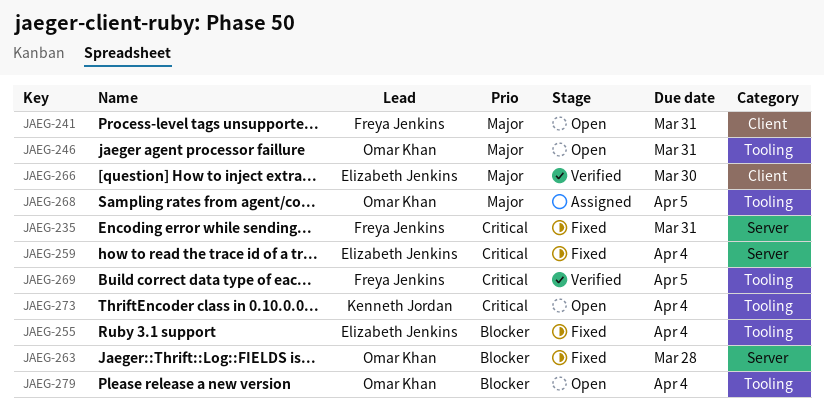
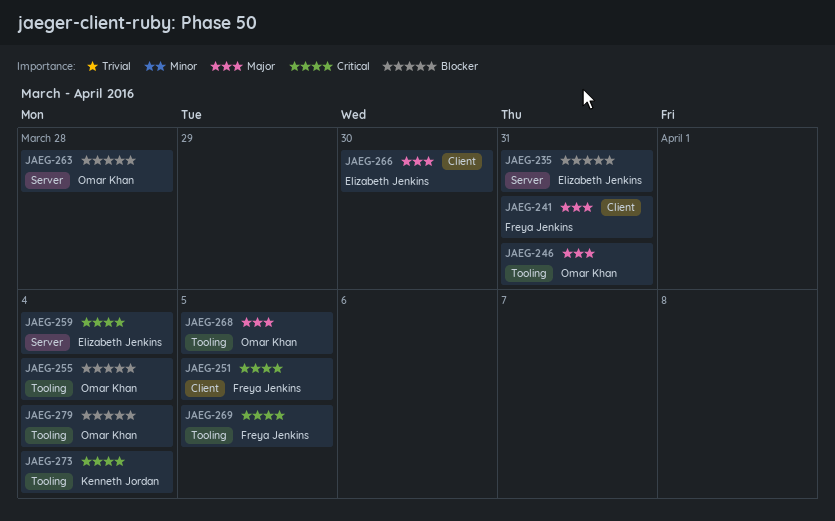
JAEG-235, owner: Freya Jenkins -> Elizabeth Jenkins
JAEG-235, priority: Critical -> Blocker
JAEG-251: none -> present
JAEG-255, owner: Elizabeth Jenkins -> Omar Khan

